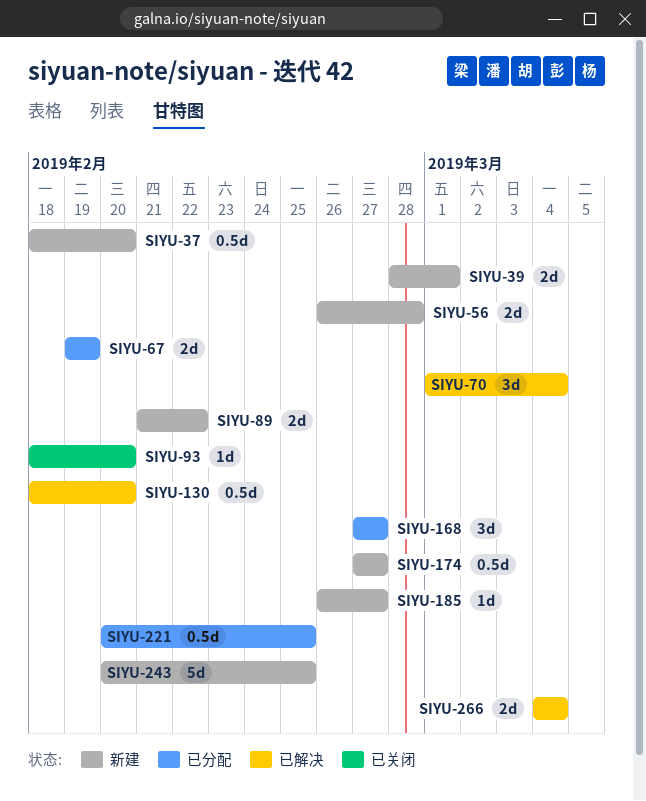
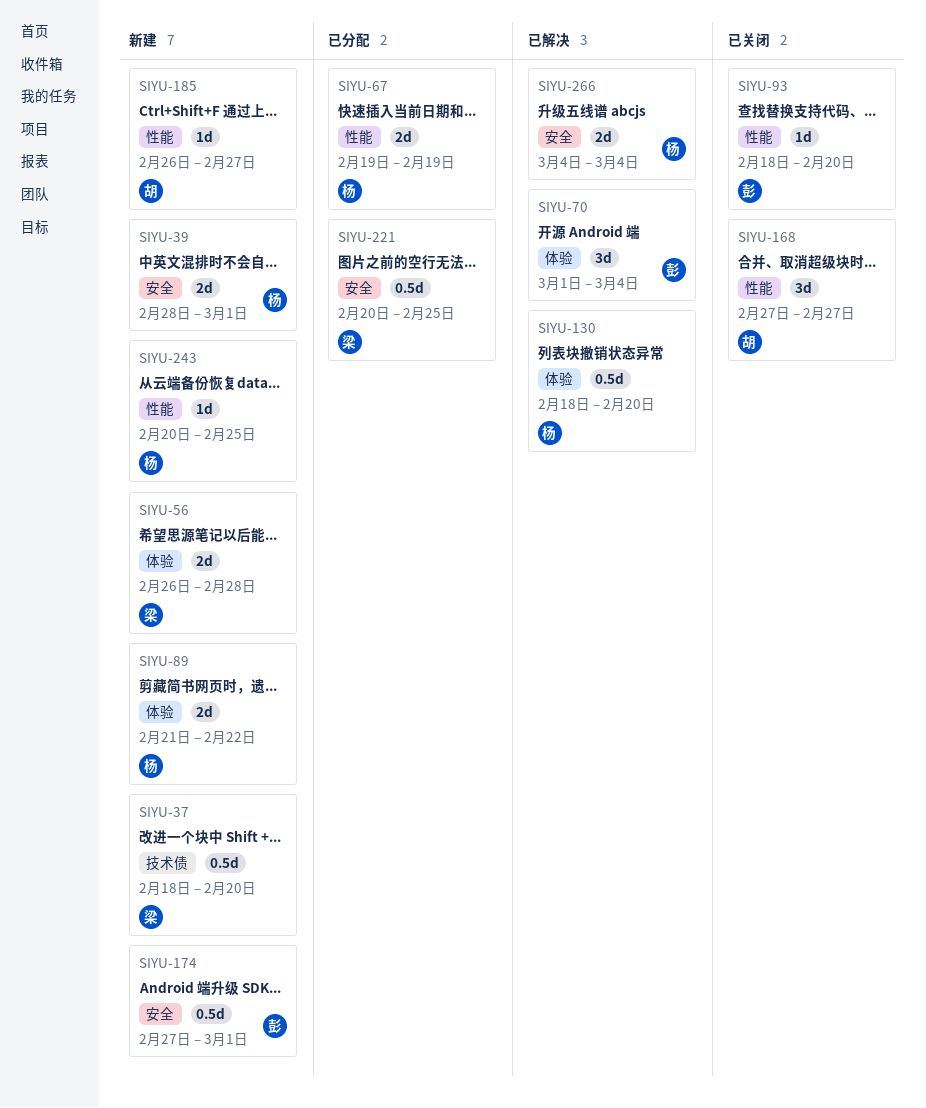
SIYU-168, status: 已分配 -> 已关闭
SIYU-174, due: Feb 27 -> Mar 1
SIYU-243, estimate: 5d -> 1d

